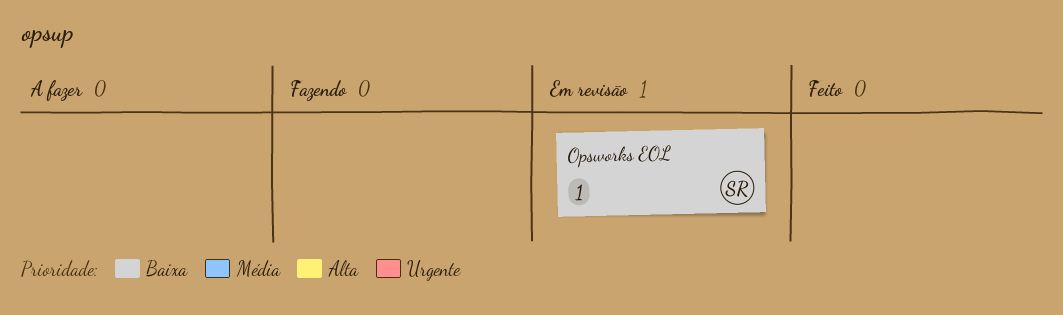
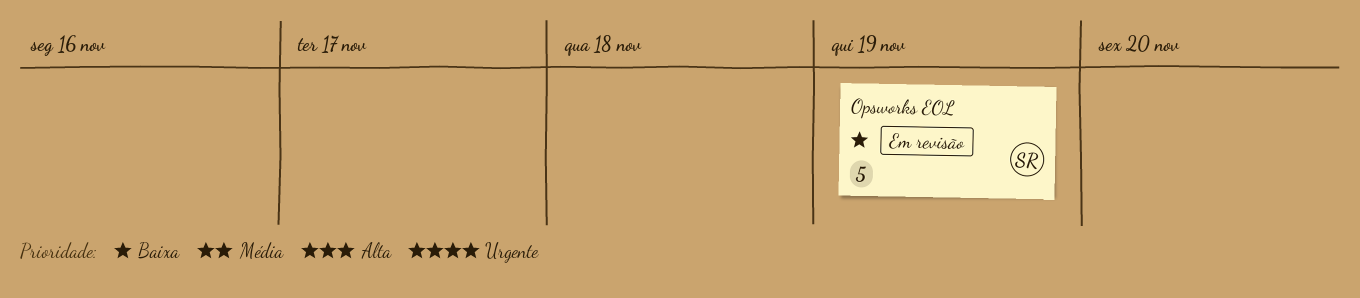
Opsworks EOL, estimate: 1 -> 5

